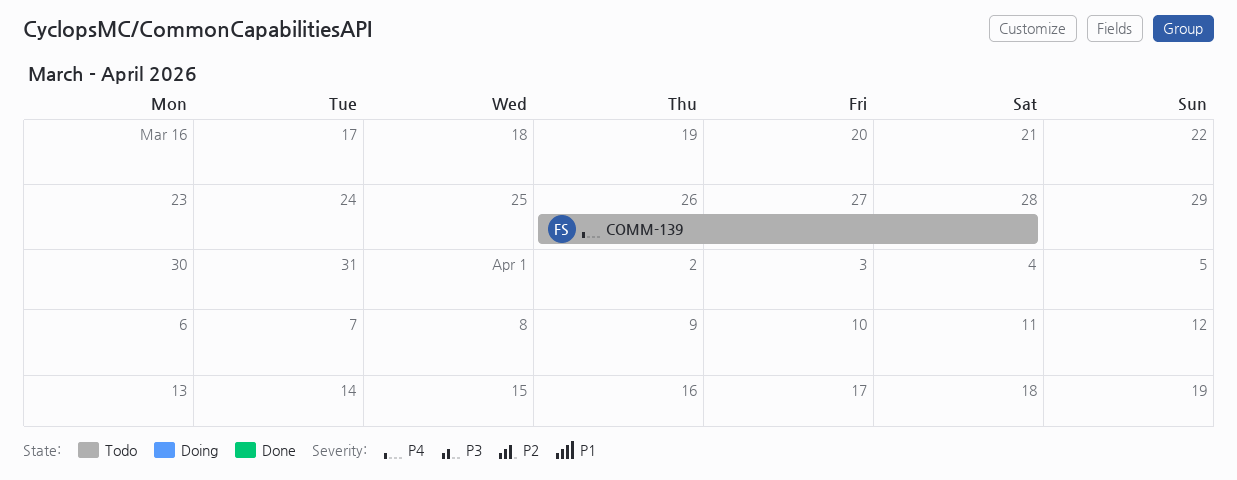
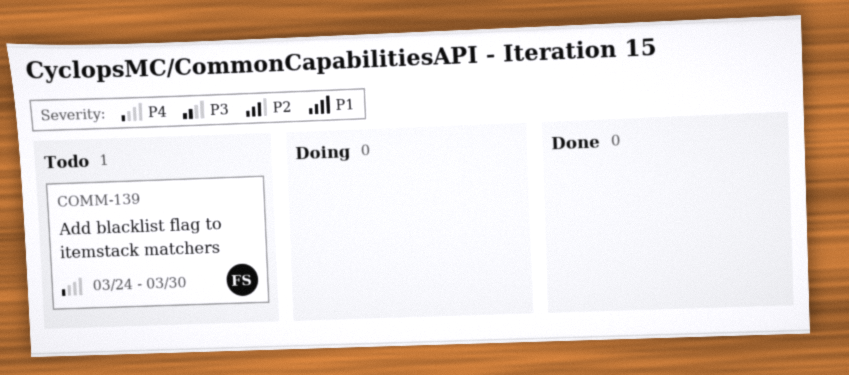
COMM-139, start: Mar 26 -> Mar 24
COMM-139, due: Mar 28 -> Mar 30

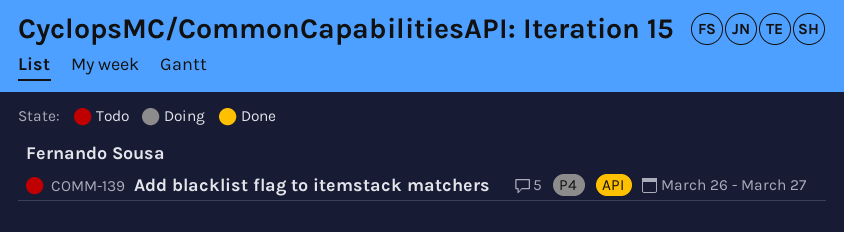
COMM-139, start: Mar 24 -> Mar 26
COMM-139, due: Mar 30 -> Mar 27

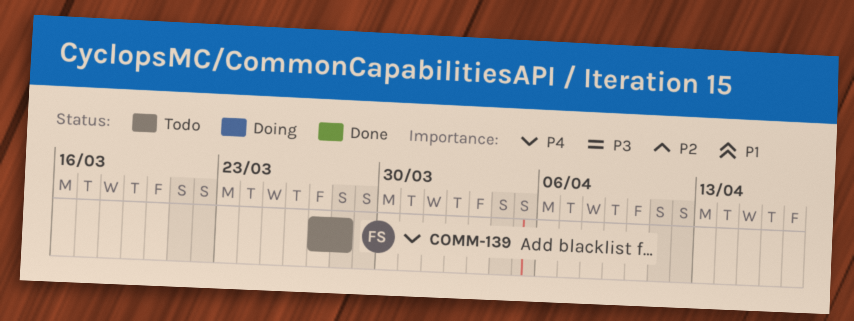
COMM-139, start: Mar 26 -> Mar 27
COMM-139, due: Mar 27 -> Mar 28

